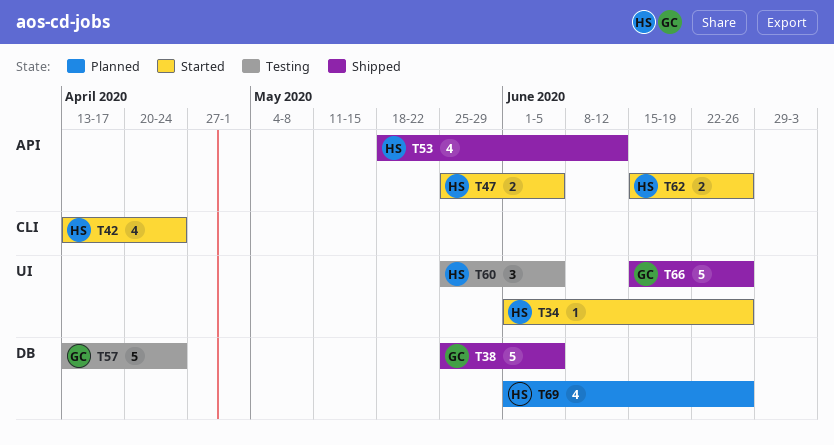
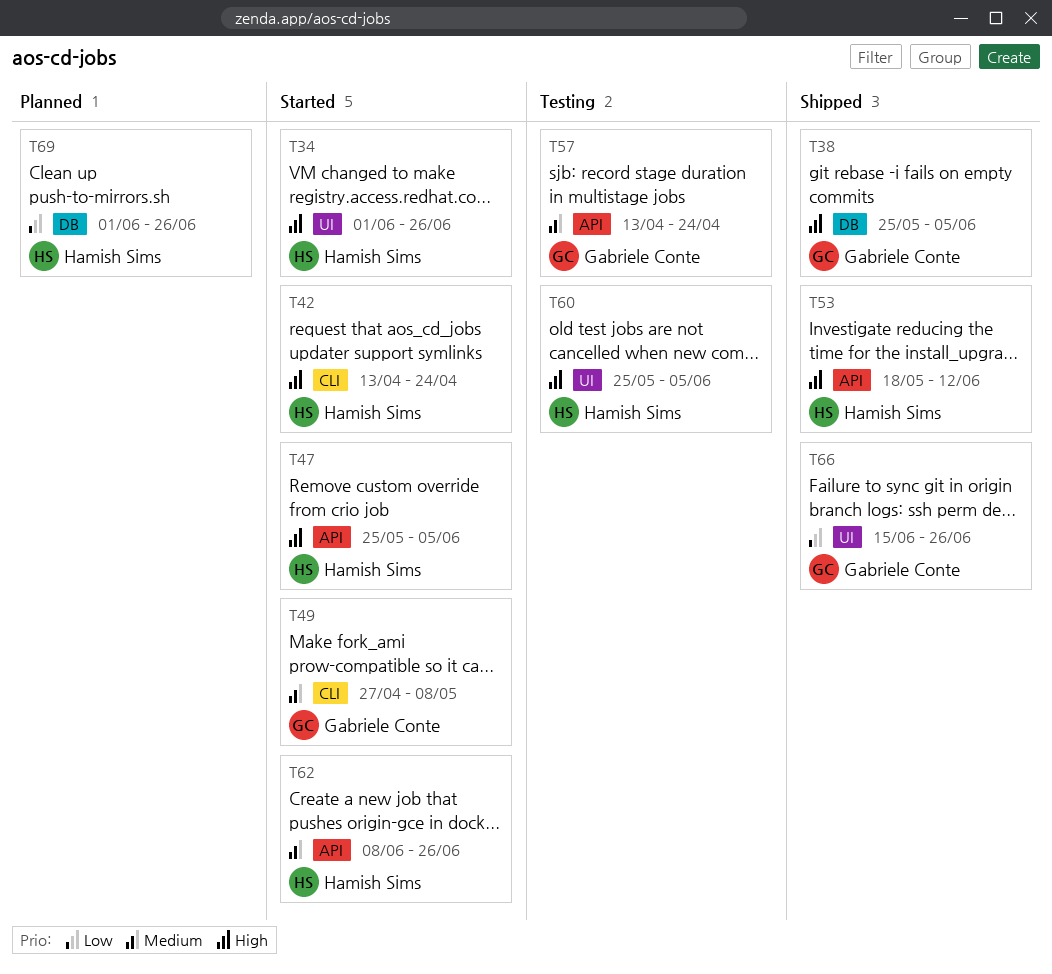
T49: none -> present
T57, label: DB -> API
T62, start: Jun 15 -> Jun 8

